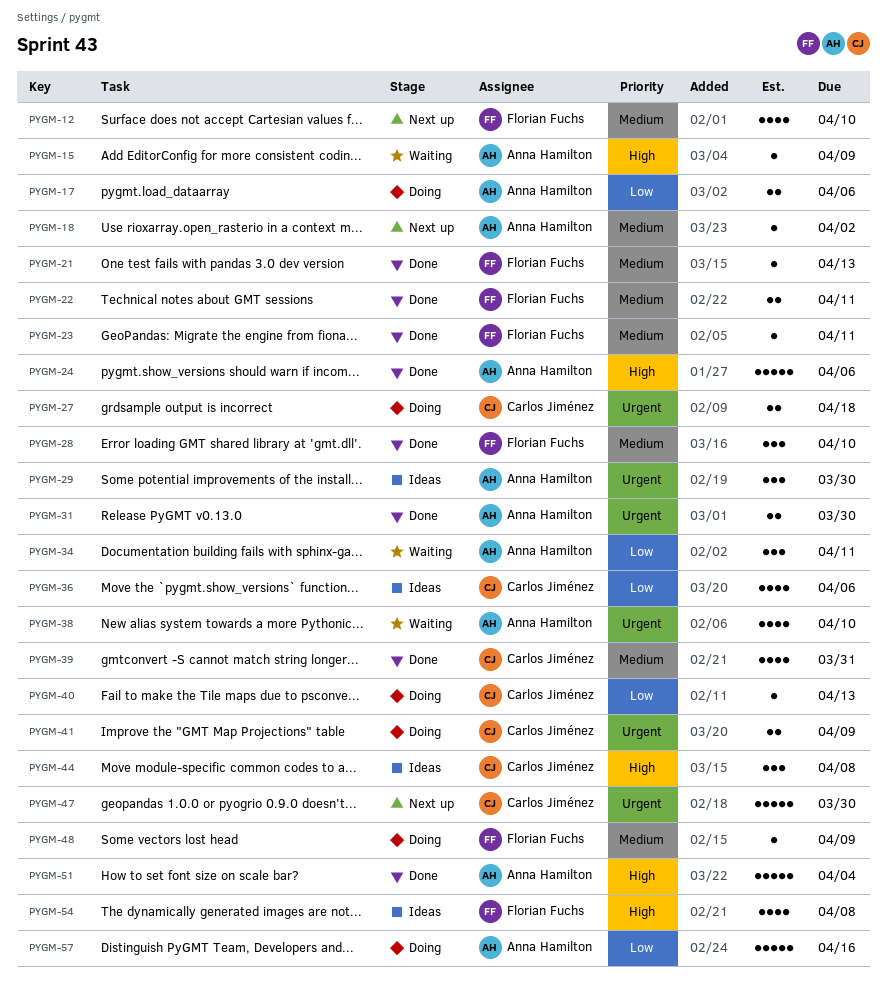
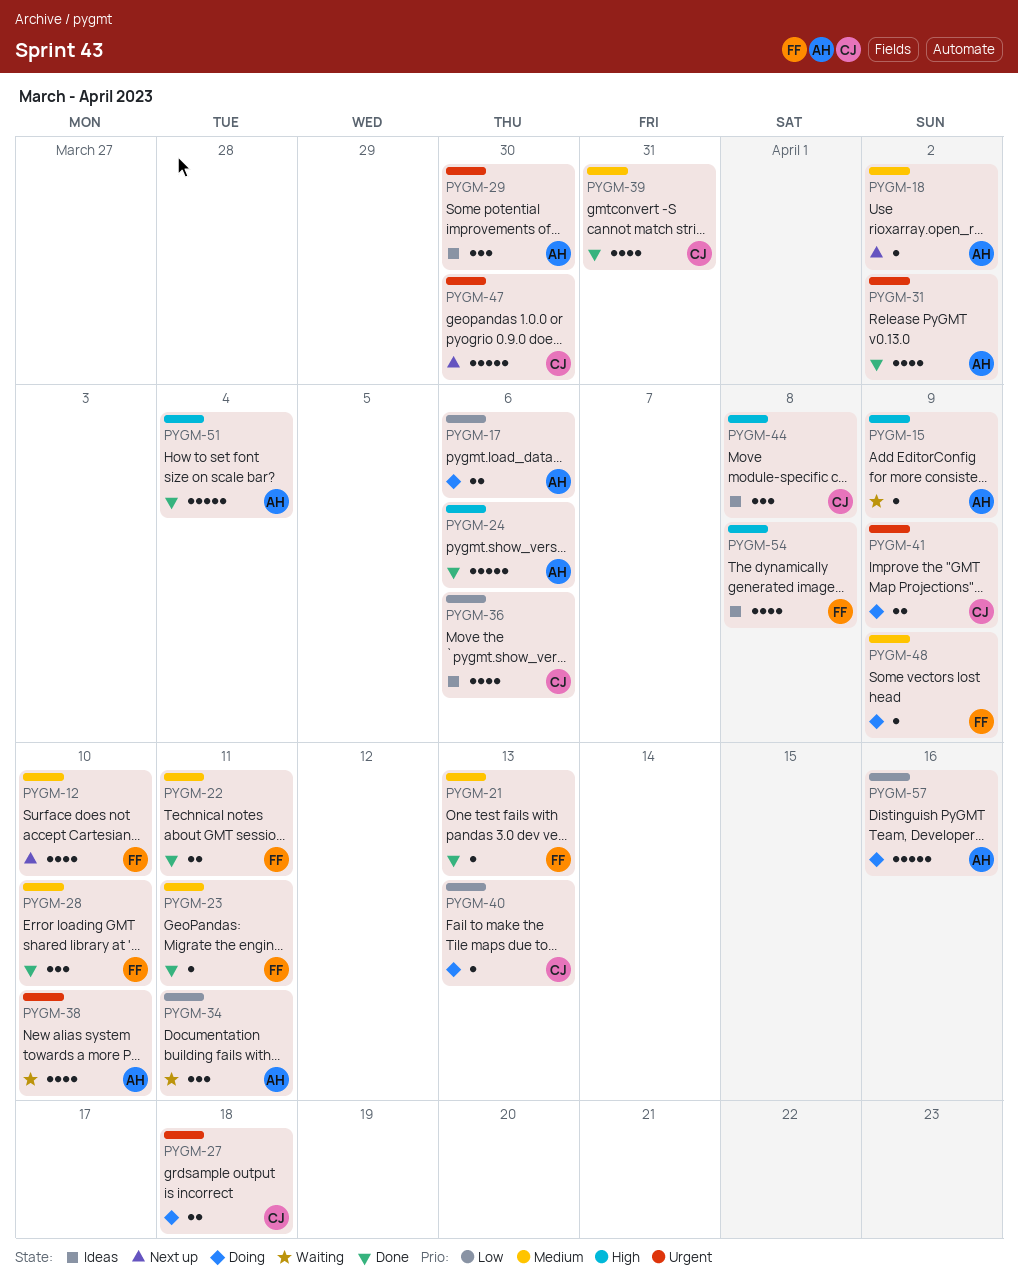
PYGM-31, estimate: 2 -> 4
PYGM-31, due: Mar 30 -> Apr 2

